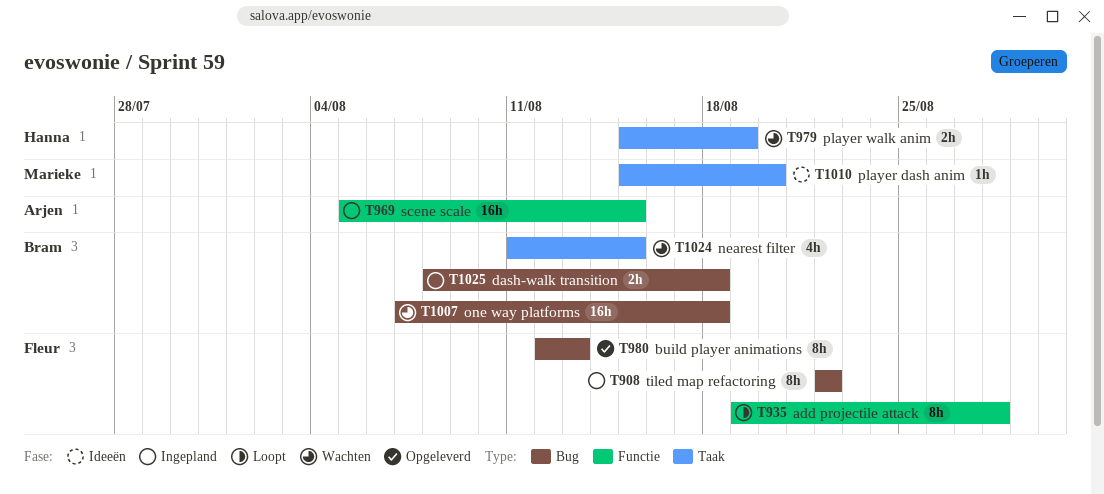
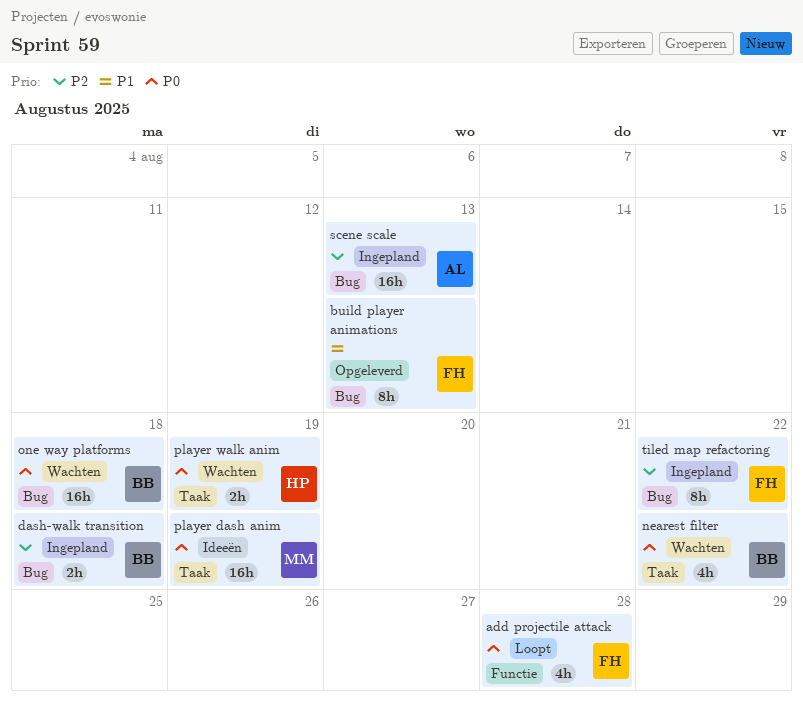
add projectile attack, estimate: 8h -> 4h
nearest filter, due: Aug 15 -> Aug 22
player dash anim, estimate: 1h -> 16h
player dash anim, due: Aug 20 -> Aug 19
scene scale, label: Functie -> Bug
scene scale, due: Aug 15 -> Aug 13

